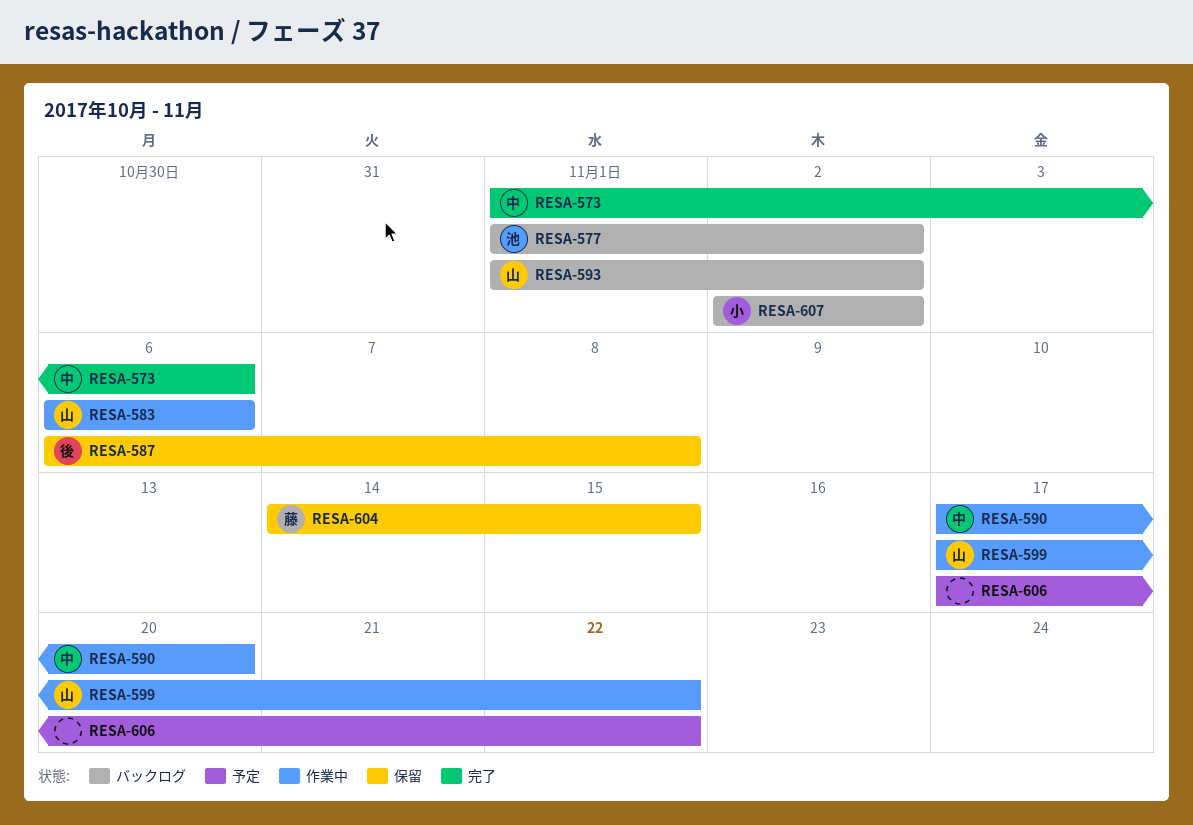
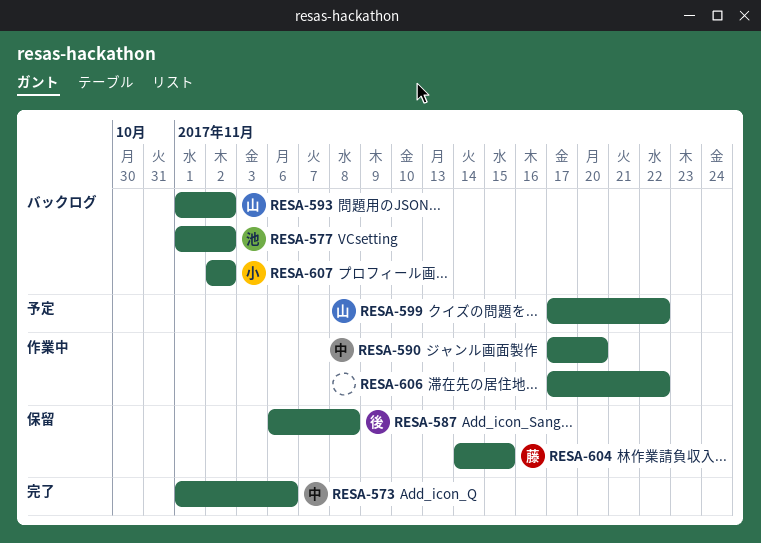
RESA-583: present -> none
RESA-599, status: 作業中 -> 予定
RESA-606, status: 予定 -> 作業中

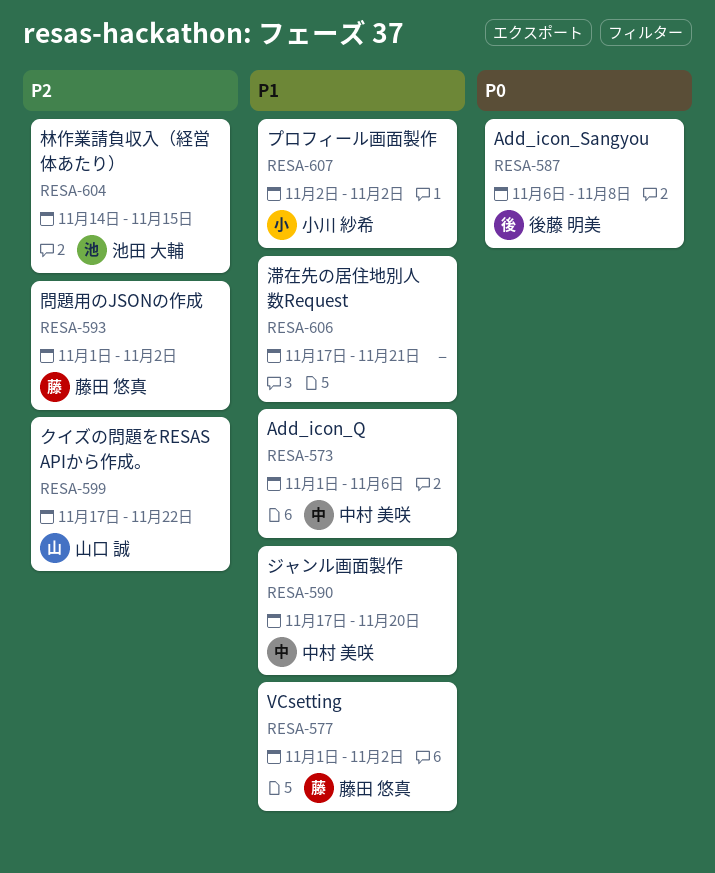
RESA-577, owner: 池田 大輔 -> 藤田 悠真
RESA-593, owner: 山口 誠 -> 藤田 悠真
RESA-604, owner: 藤田 悠真 -> 池田 大輔
RESA-606, due: Nov 22 -> Nov 21

